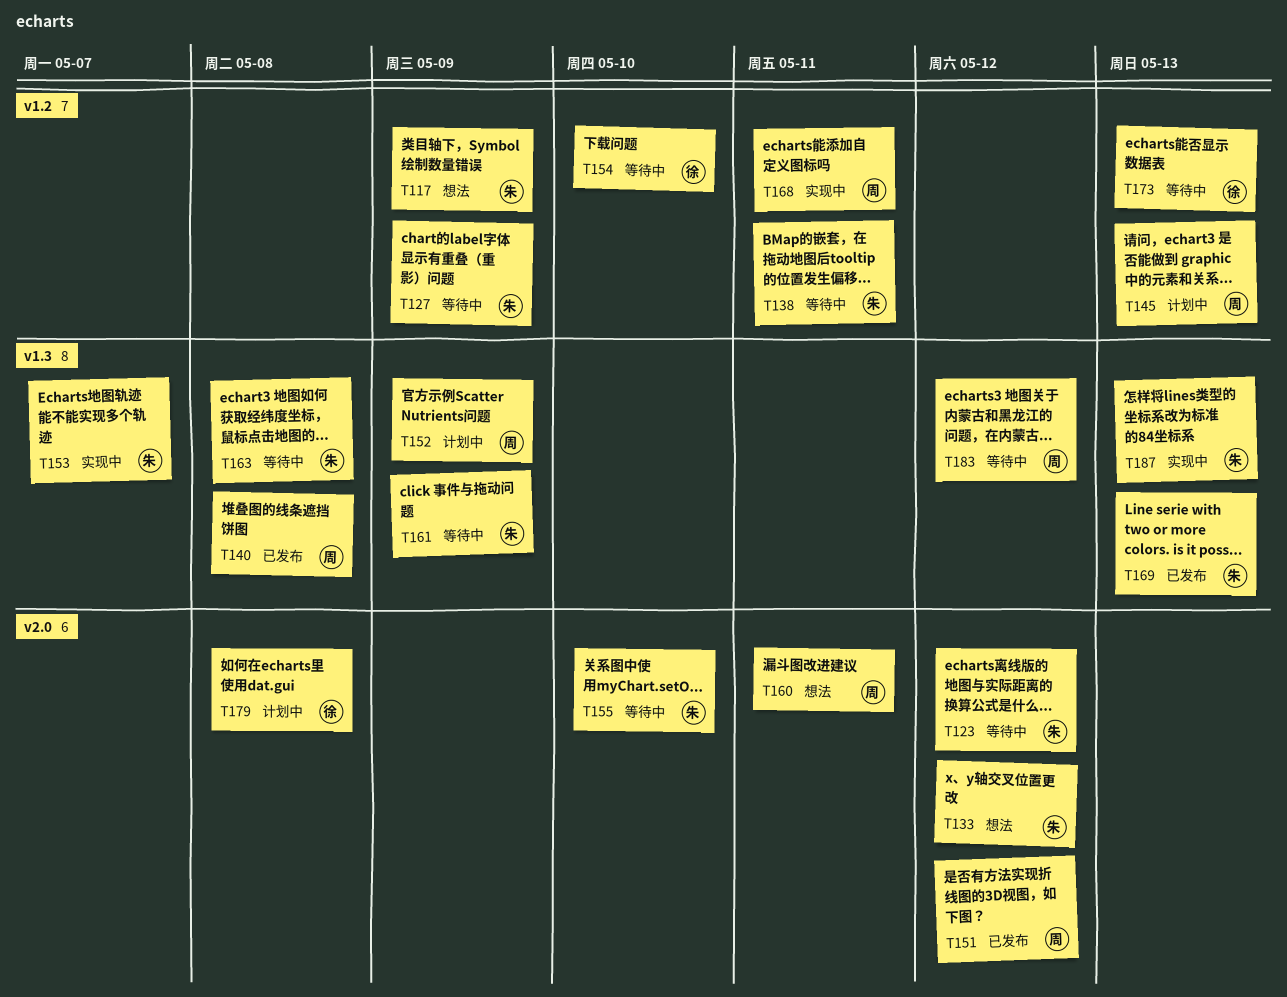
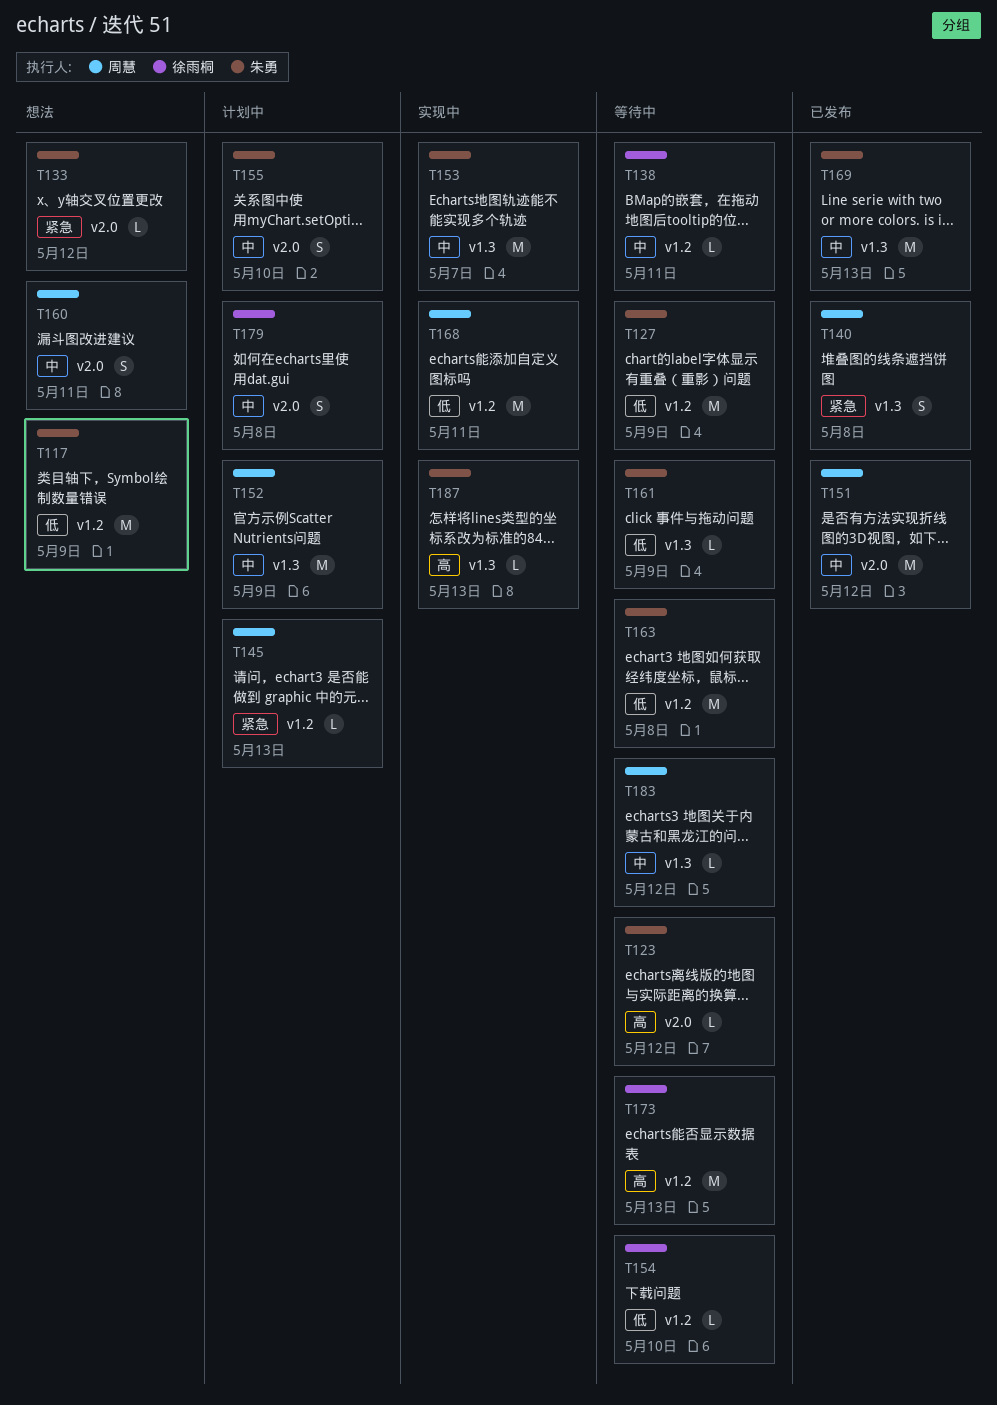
T138, owner: 朱勇 -> 徐雨桐
T155, status: 等待中 -> 计划中
T163, label: v1.3 -> v1.2

